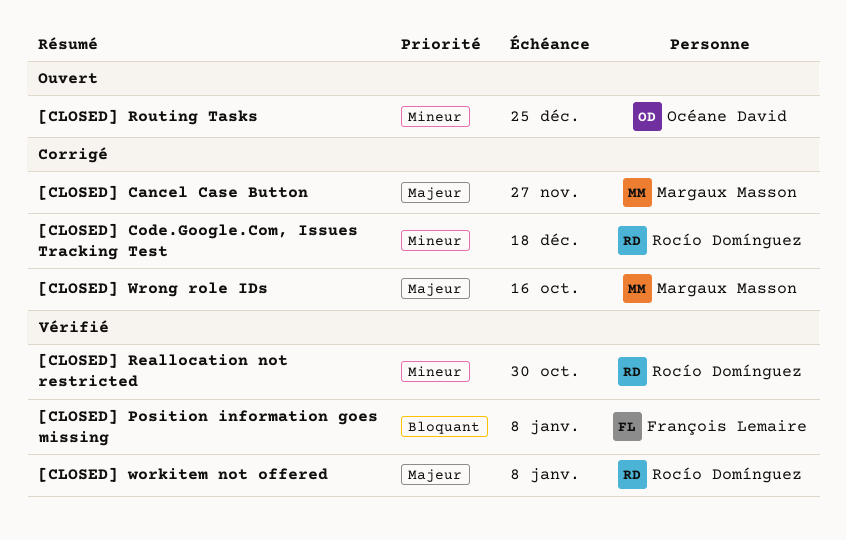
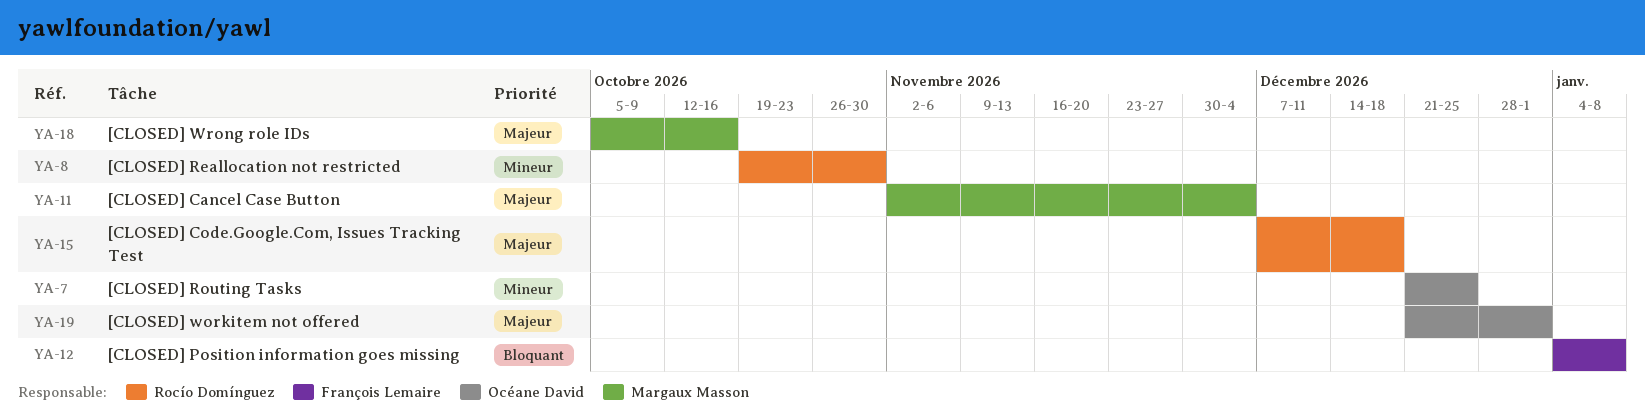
[CLOSED] Cancel Case Button, due: Nov 27 -> Dec 4
[CLOSED] Code.Google.Com, Issues Tracking Test, priority: Mineur -> Majeur
[CLOSED] workitem not offered, owner: Rocío Domínguez -> Océane David
[CLOSED] workitem not offered, due: Jan 8 -> Jan 1

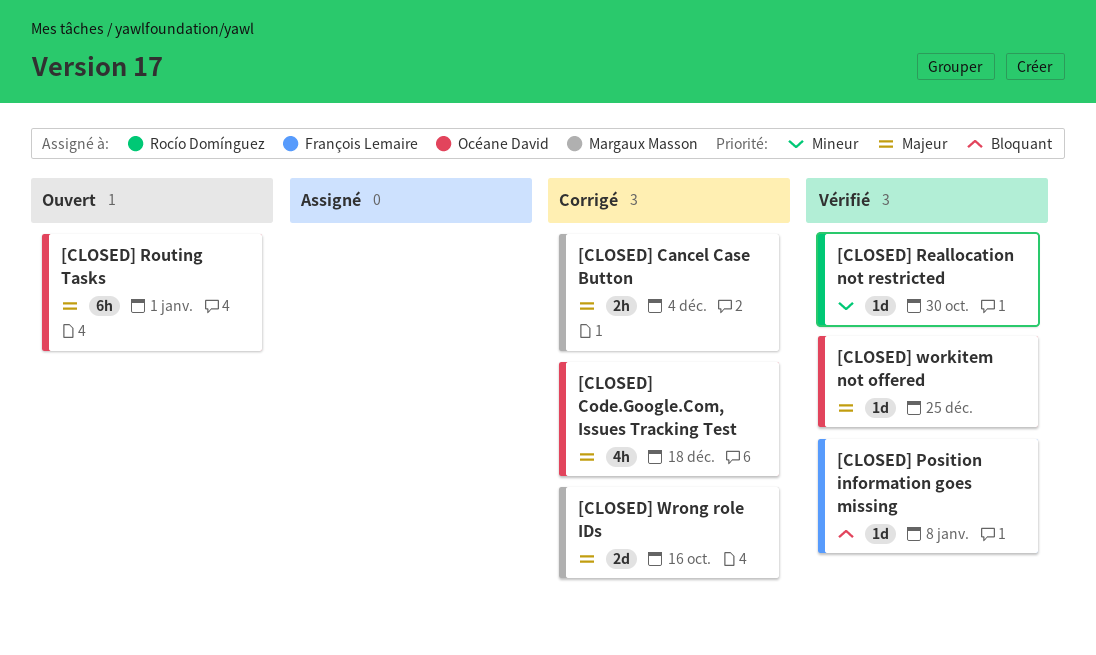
[CLOSED] Code.Google.Com, Issues Tracking Test, owner: Rocío Domínguez -> Océane David
[CLOSED] Routing Tasks, priority: Mineur -> Majeur
[CLOSED] Routing Tasks, due: Dec 25 -> Jan 1
[CLOSED] workitem not offered, due: Jan 1 -> Dec 25

